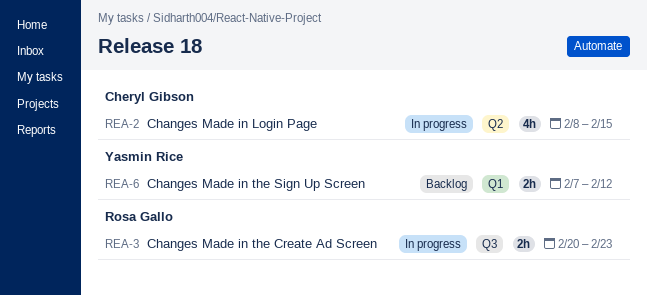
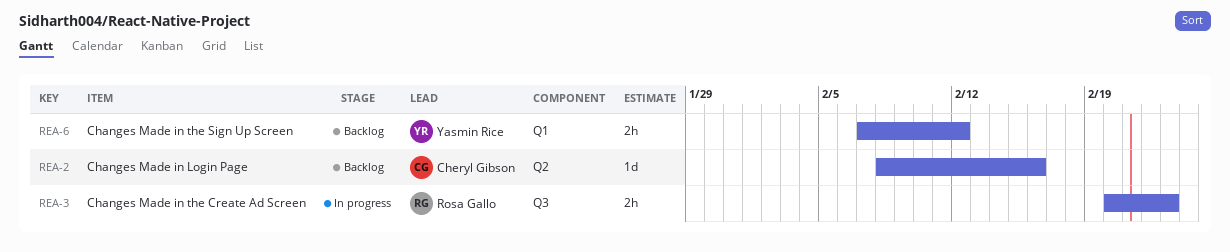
REA-2, status: In progress -> Backlog
REA-2, estimate: 4h -> 1d
REA-2, due: Feb 15 -> Feb 16

